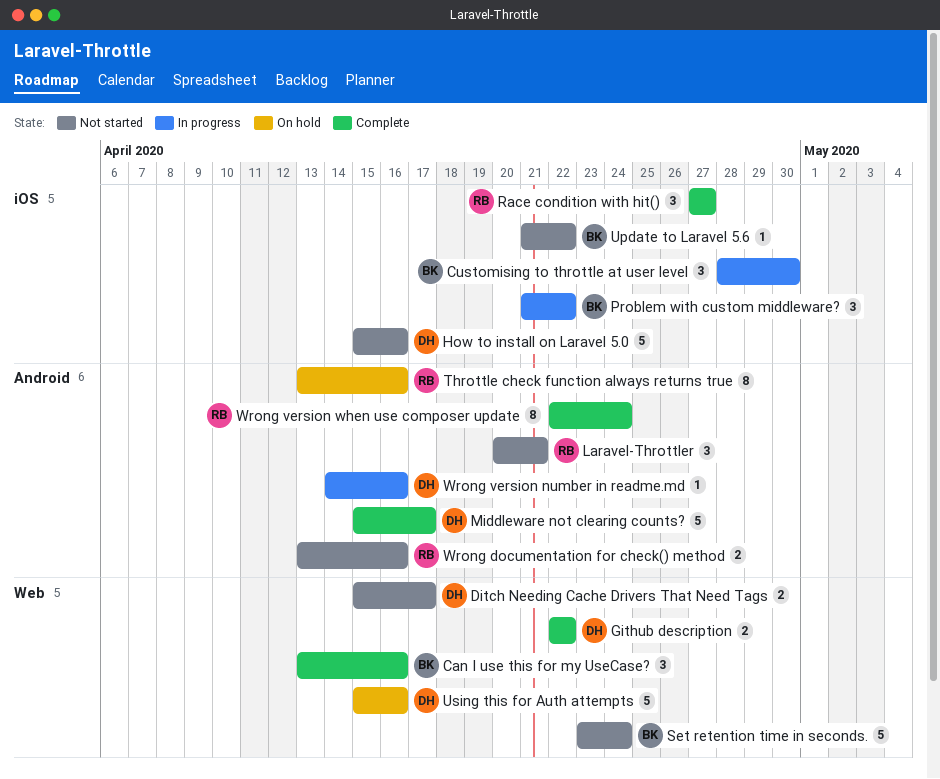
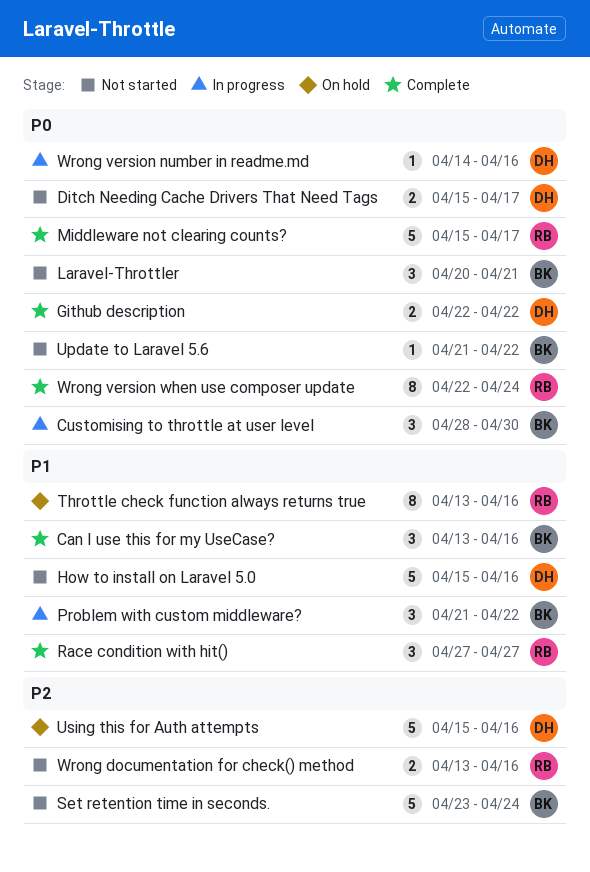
Laravel-Throttler, owner: RB -> BK
Middleware not clearing counts?, owner: DH -> RB

